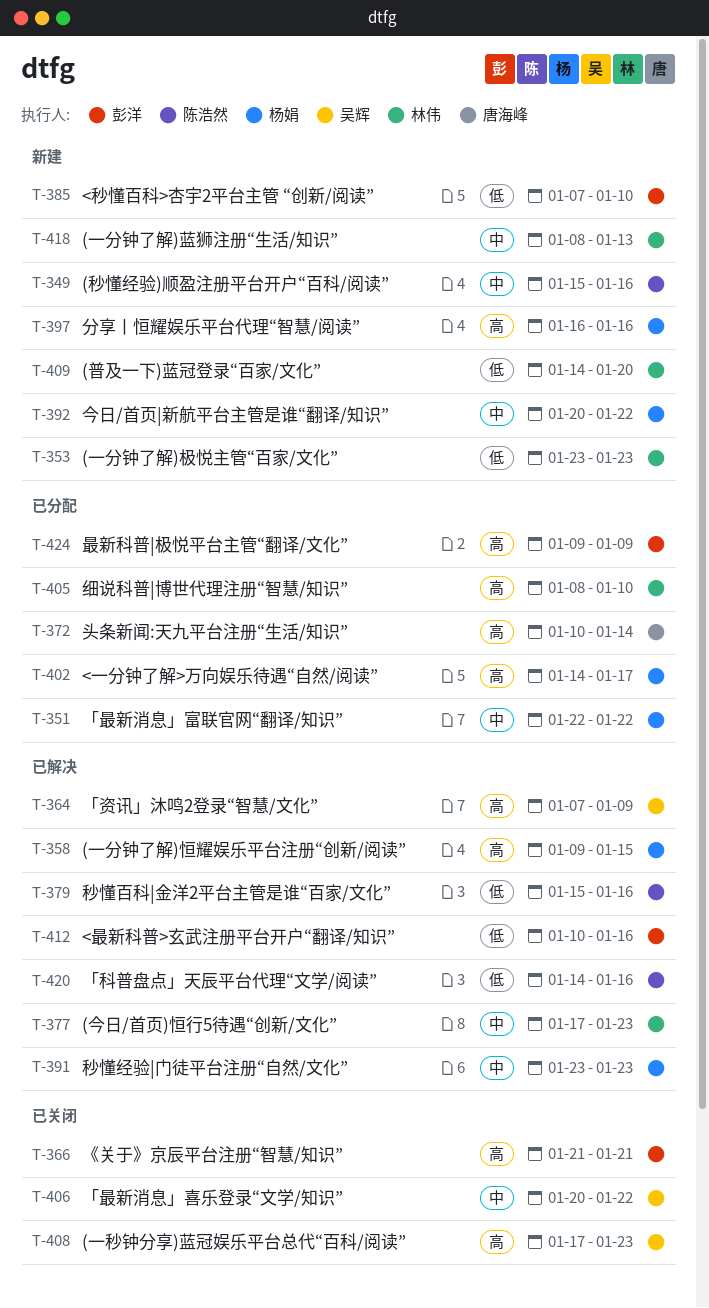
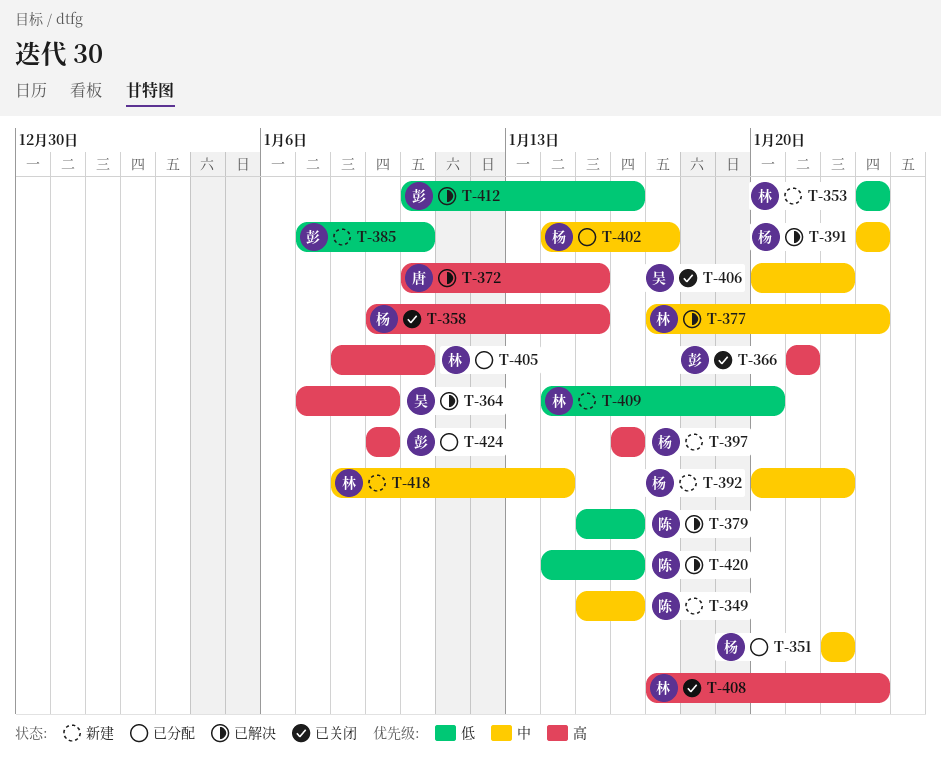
T-358, status: 已解决 -> 已关闭
T-372, status: 已分配 -> 已解决
T-372, due: Jan 14 -> Jan 15
T-402, priority: 高 -> 中
T-408, owner: 吴辉 -> 林伟
T-418, due: Jan 13 -> Jan 14

